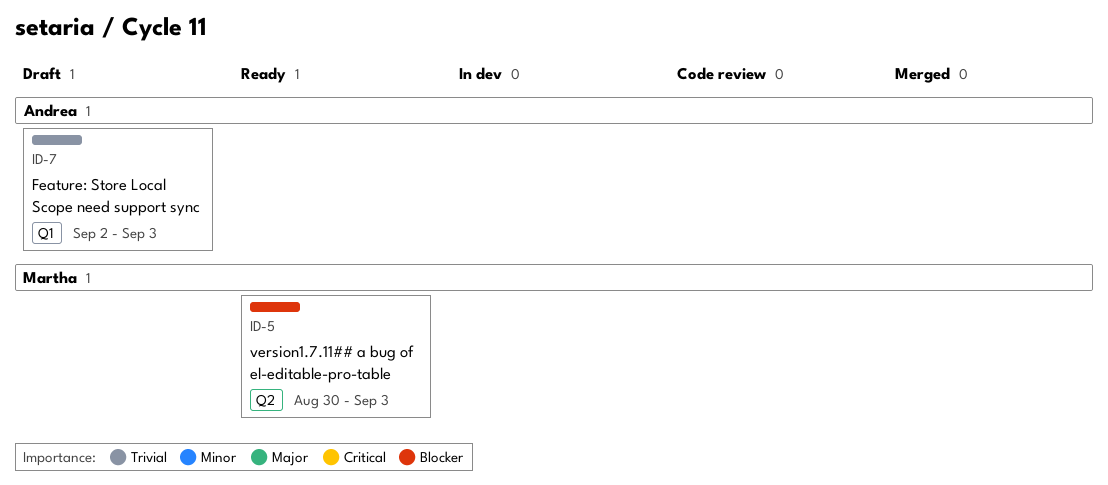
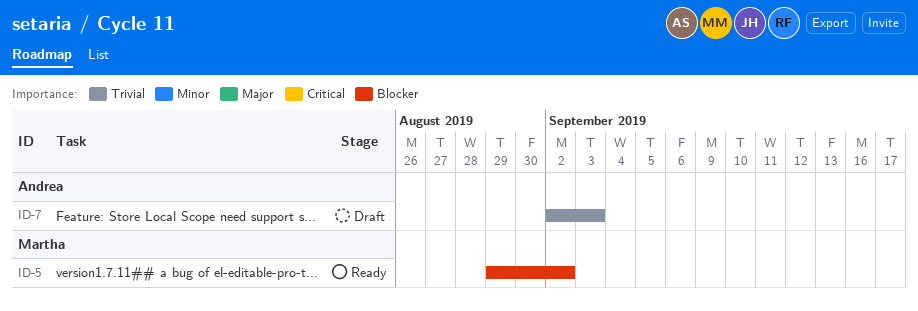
ID-5, start: Aug 30 -> Aug 29
ID-5, due: Sep 3 -> Sep 2

